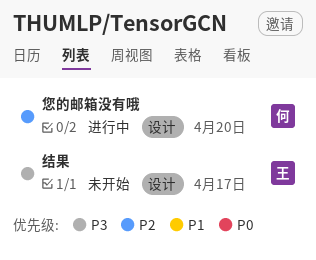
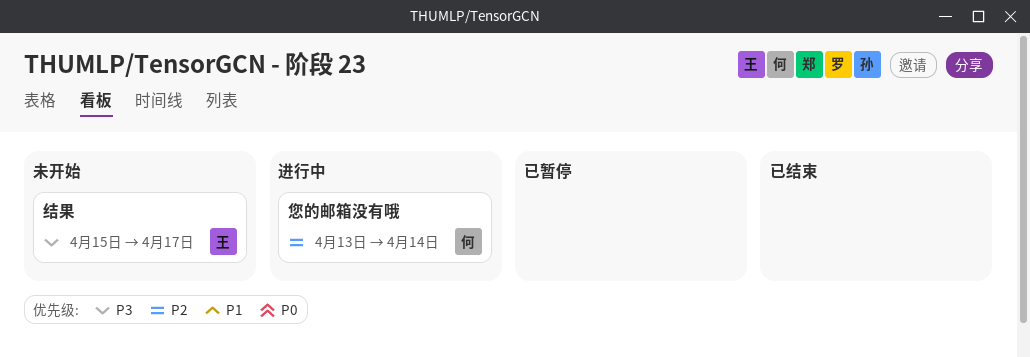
您的邮箱没有哦, due: Apr 20 -> Apr 14

